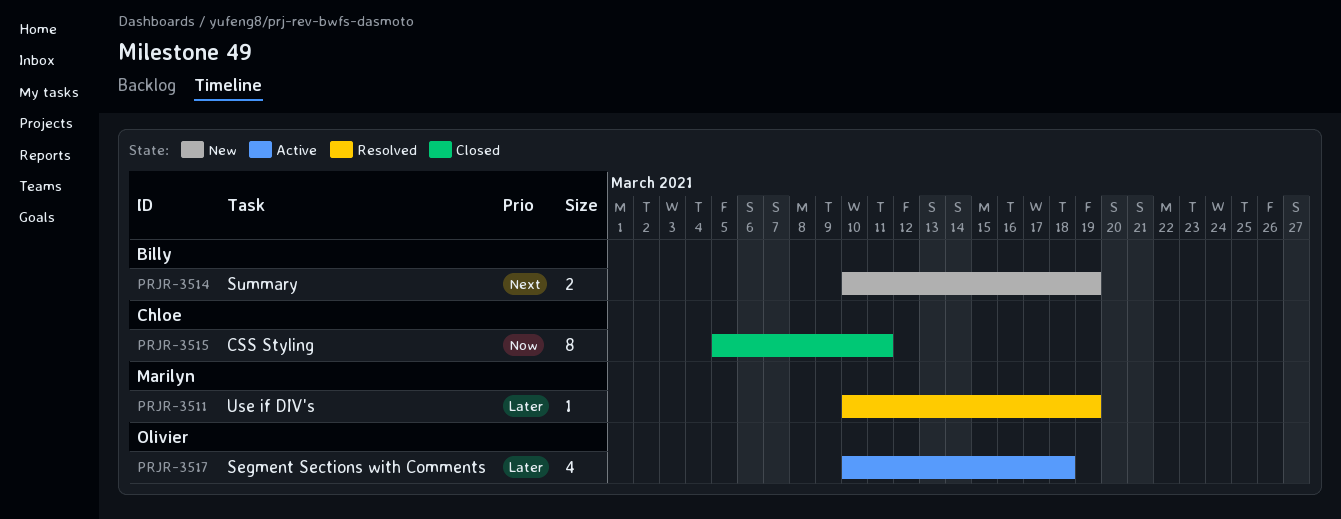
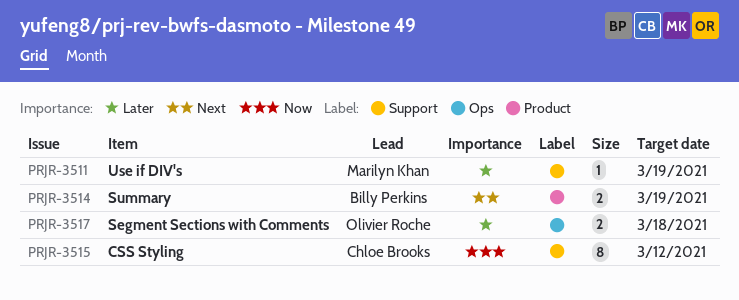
PRJR-3515, due: Mar 11 -> Mar 12
PRJR-3517, estimate: 4 -> 2

